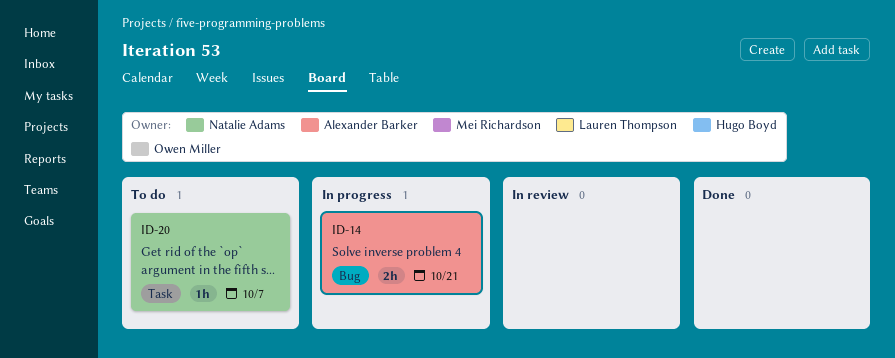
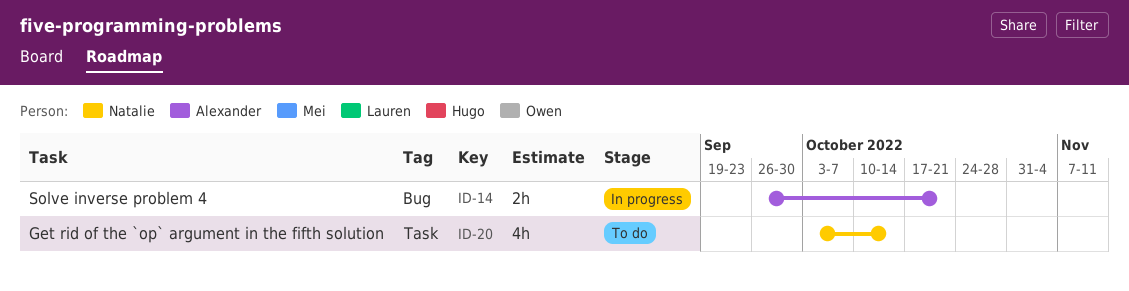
ID-20, estimate: 1h -> 4h
ID-20, due: Oct 7 -> Oct 14

